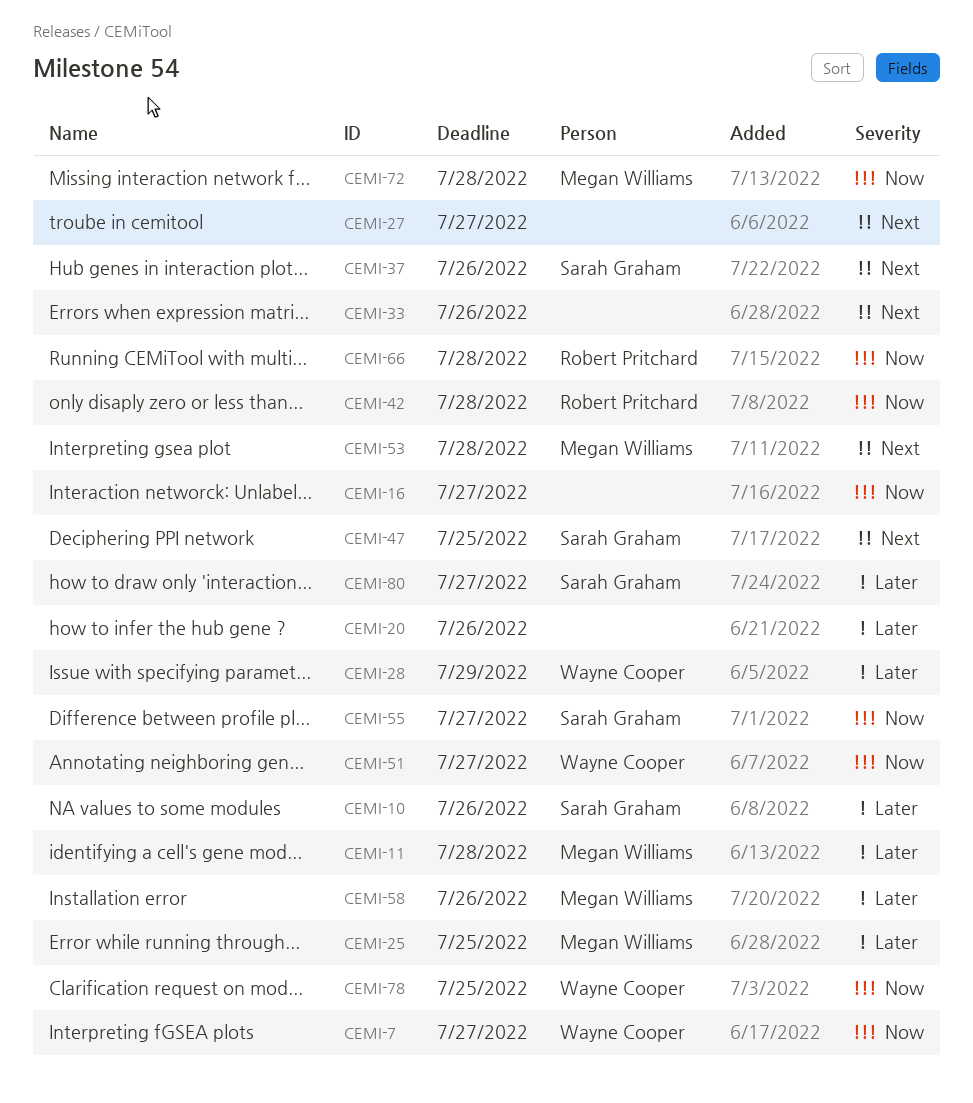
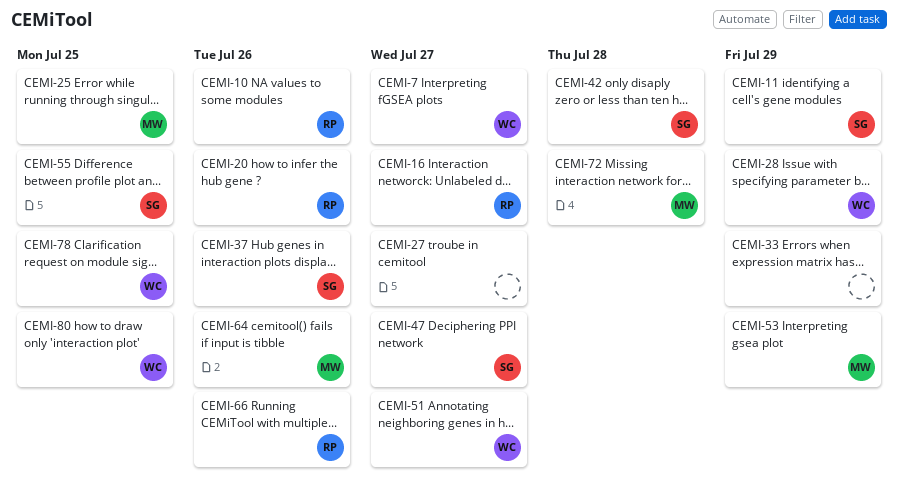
CEMI-10, owner: Sarah Graham -> Robert Pritchard
CEMI-11, owner: Megan Williams -> Sarah Graham
CEMI-11, due: Jul 28 -> Jul 29
CEMI-16, owner: none -> Robert Pritchard
CEMI-20, owner: none -> Robert Pritchard
CEMI-33, due: Jul 26 -> Jul 29
CEMI-42, owner: Robert Pritchard -> Sarah Graham
CEMI-47, due: Jul 25 -> Jul 27
CEMI-53, due: Jul 28 -> Jul 29
CEMI-55, due: Jul 27 -> Jul 25
CEMI-58: present -> none
CEMI-64: none -> present
CEMI-66, due: Jul 28 -> Jul 26
CEMI-80, owner: Sarah Graham -> Wayne Cooper
CEMI-80, due: Jul 27 -> Jul 25

